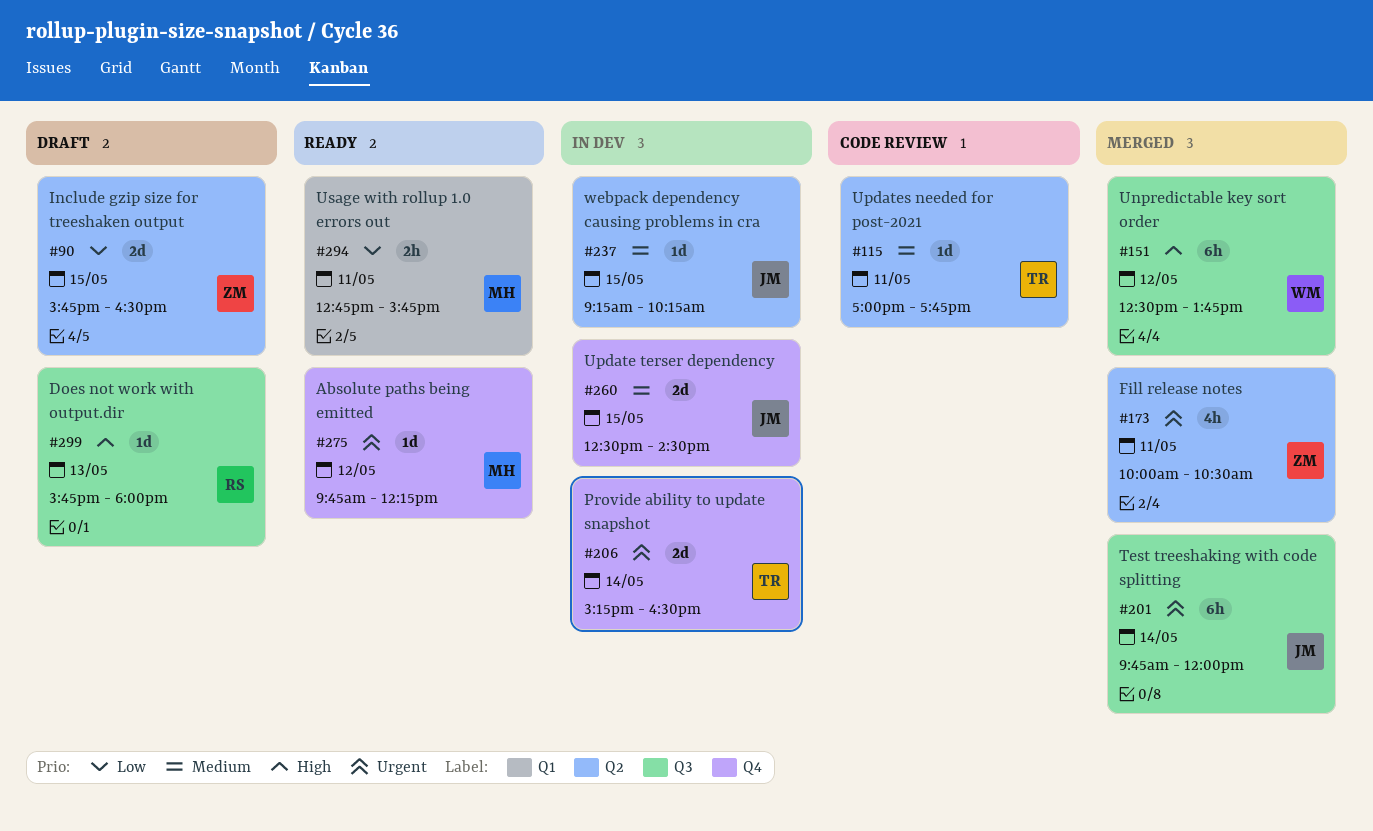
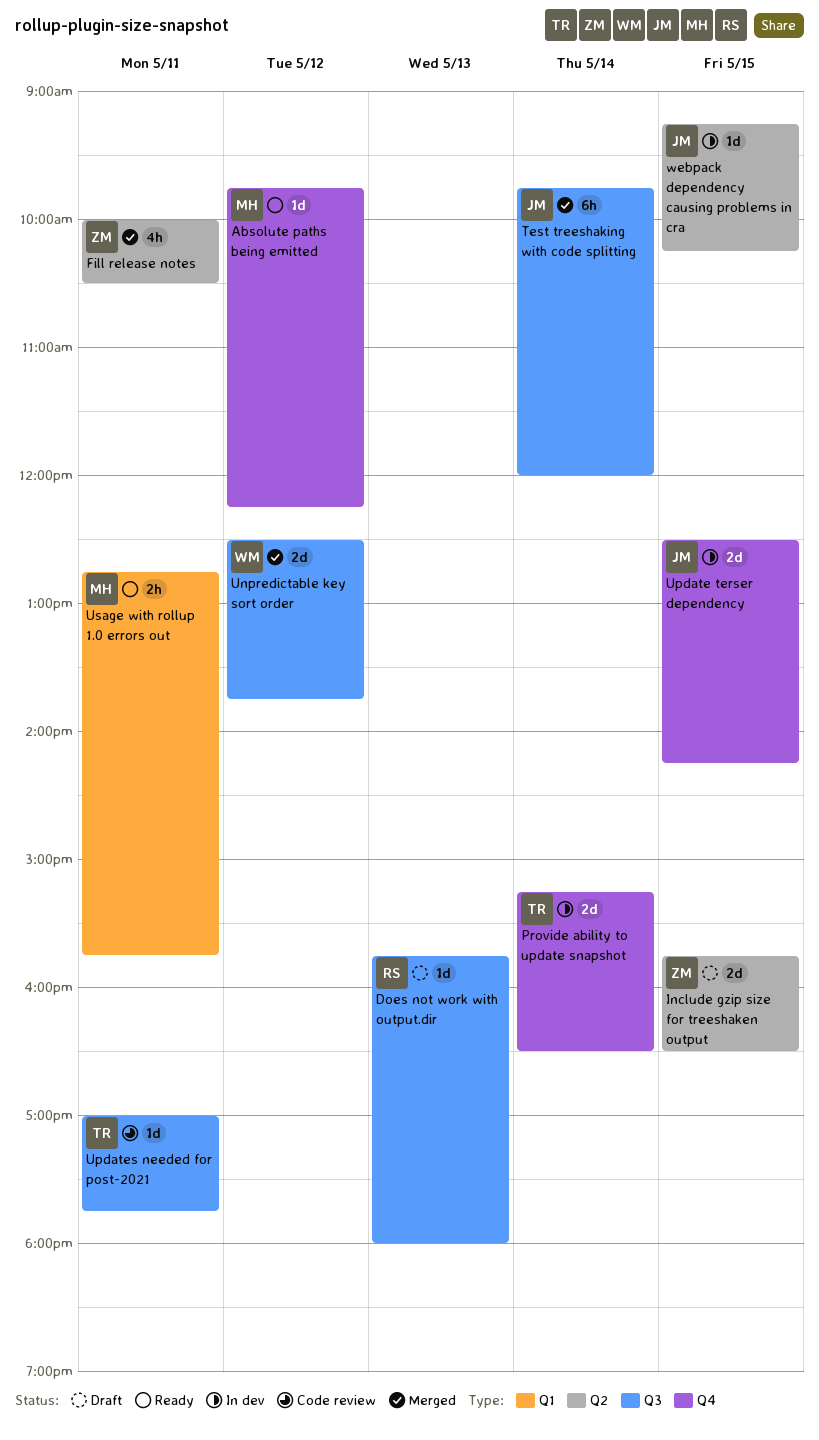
Unpredictable key sort order, estimate: 6h -> 2d
Update terser dependency, ends: 14:30 -> 14:15
Updates needed for post-2021, label: Q2 -> Q3

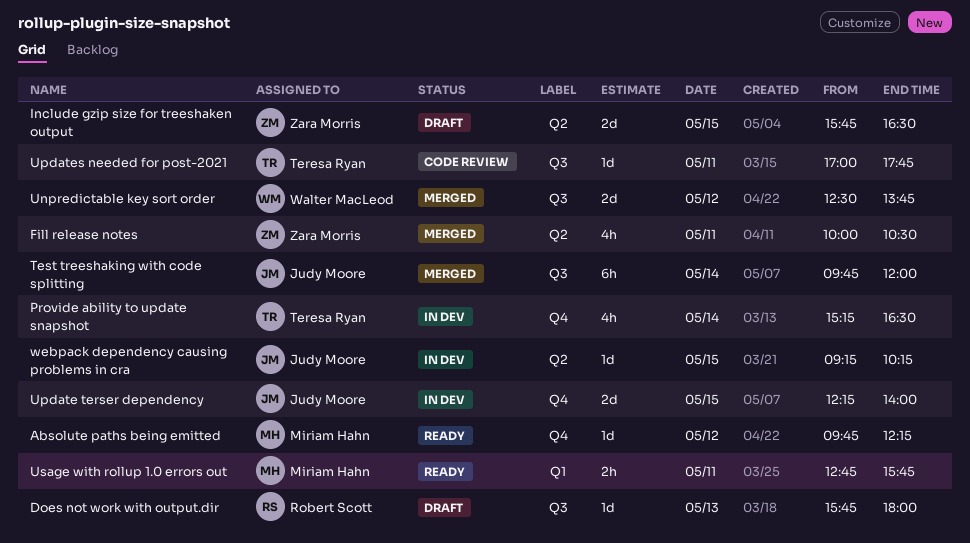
Provide ability to update snapshot, estimate: 2d -> 4h
Update terser dependency, begins: 12:30 -> 12:15
Update terser dependency, ends: 14:15 -> 14:00

